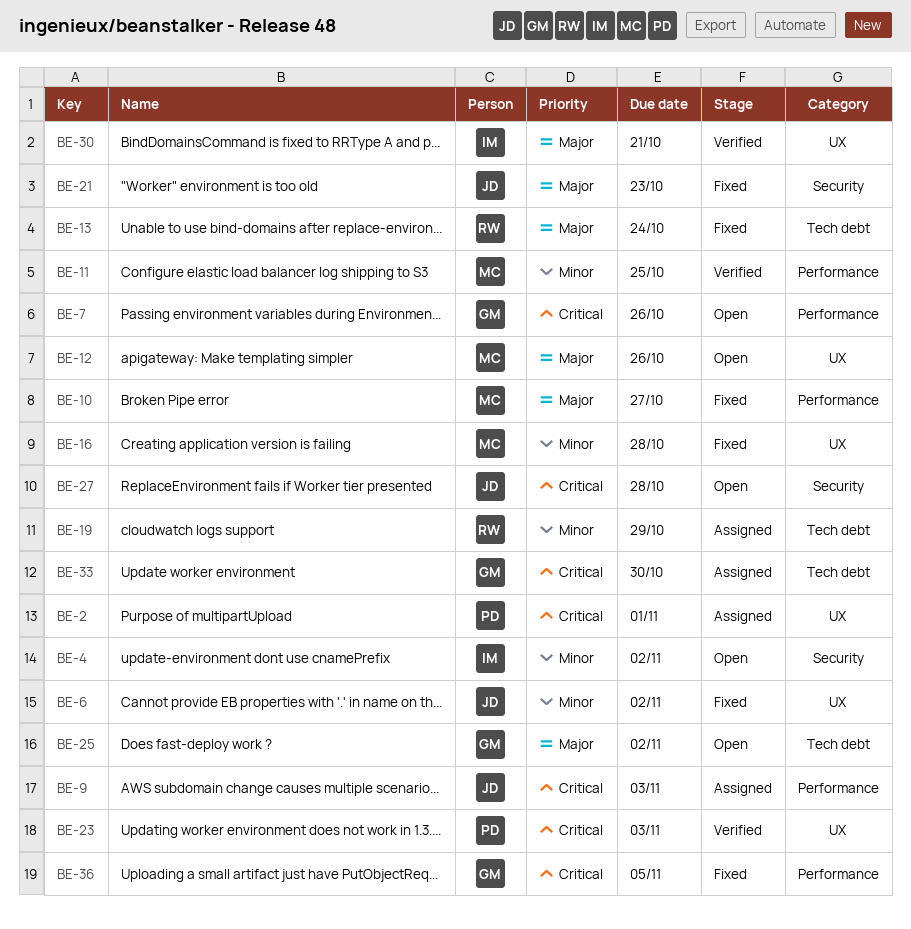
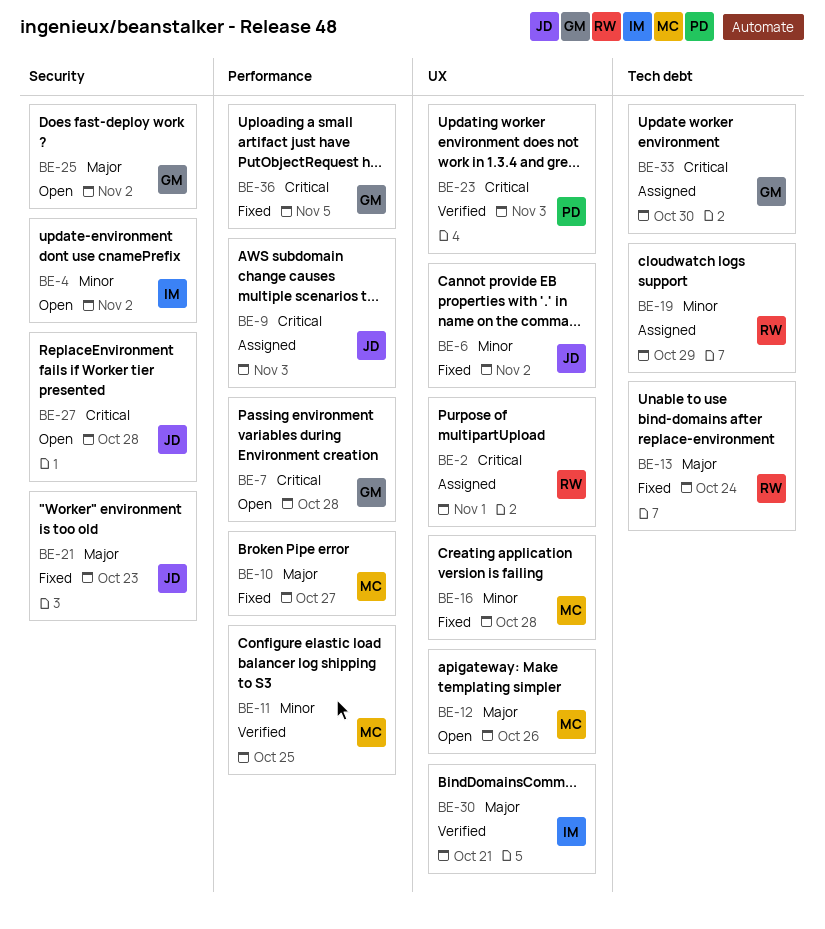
BE-2, owner: PD -> RW
BE-7, due: Oct 26 -> Oct 28
BE-25, label: Tech debt -> Security

